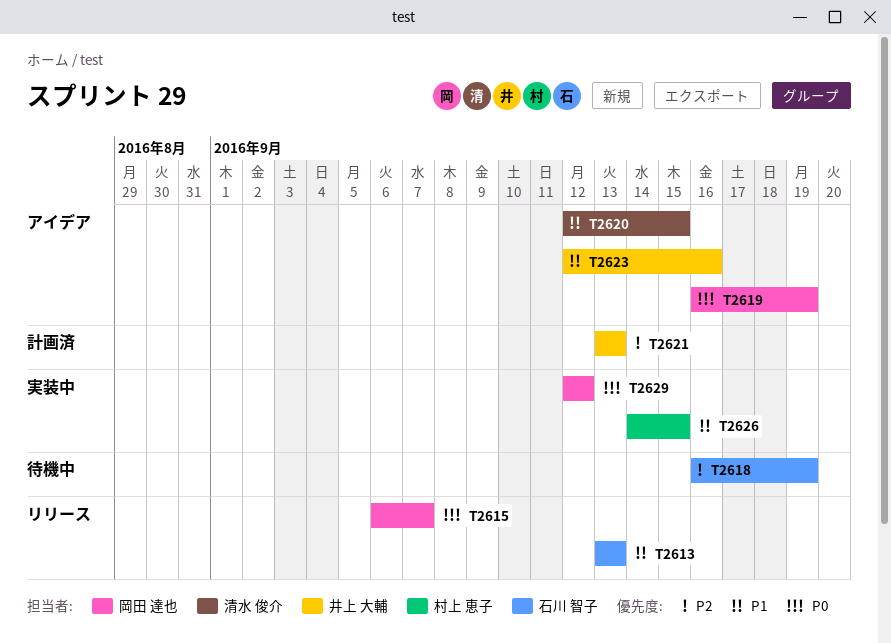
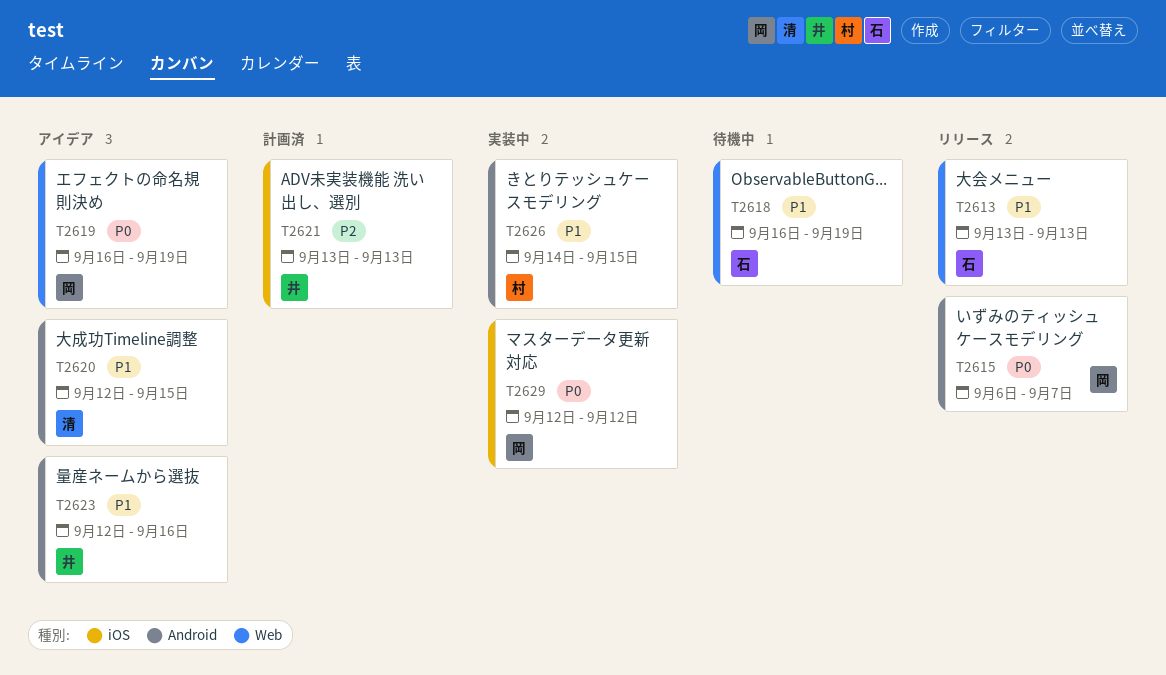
T2618, priority: P2 -> P1

